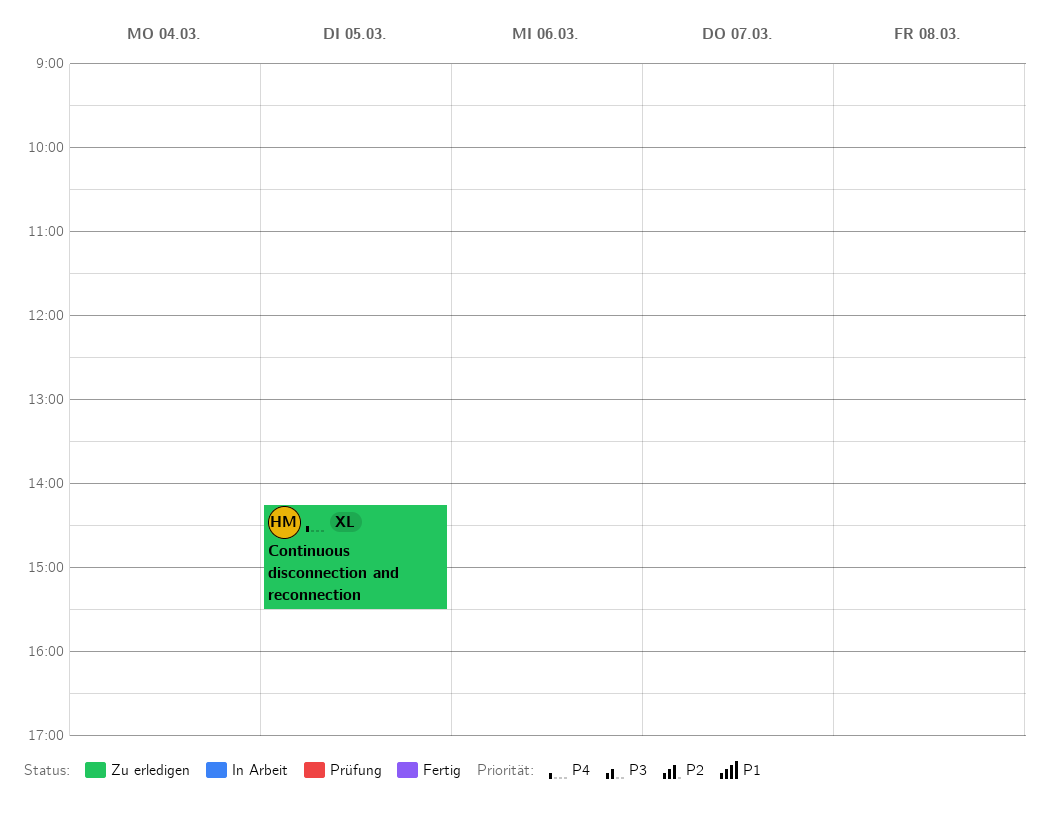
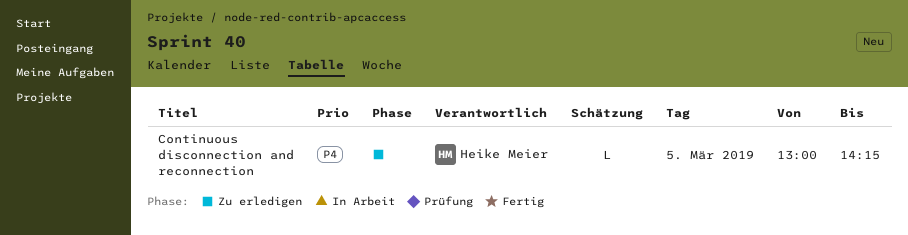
Continuous disconnection and reconnection, estimate: XL -> L
Continuous disconnection and reconnection, begins: 14:15 -> 13:00
Continuous disconnection and reconnection, ends: 15:30 -> 14:15

